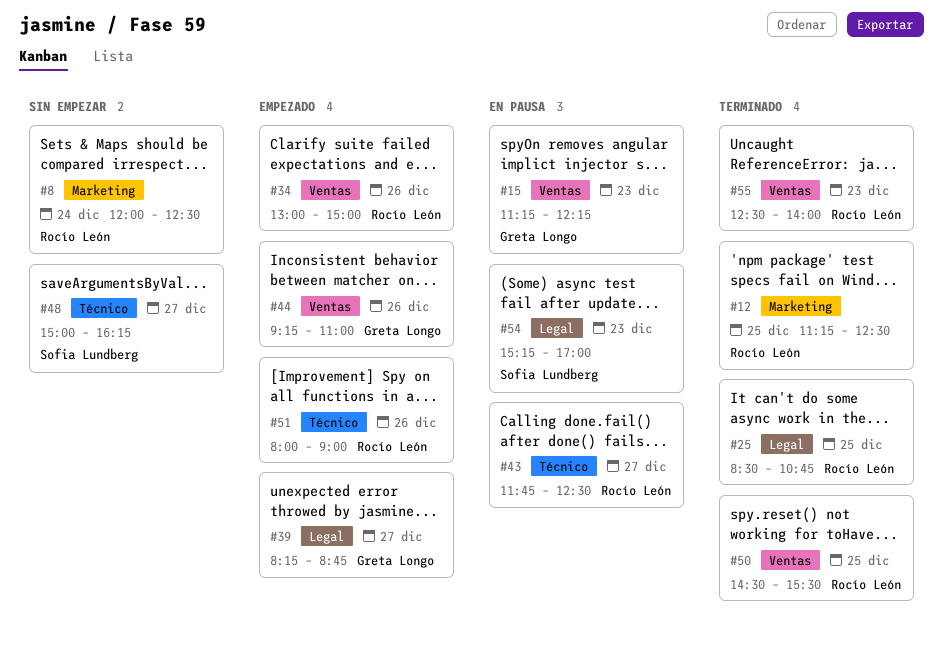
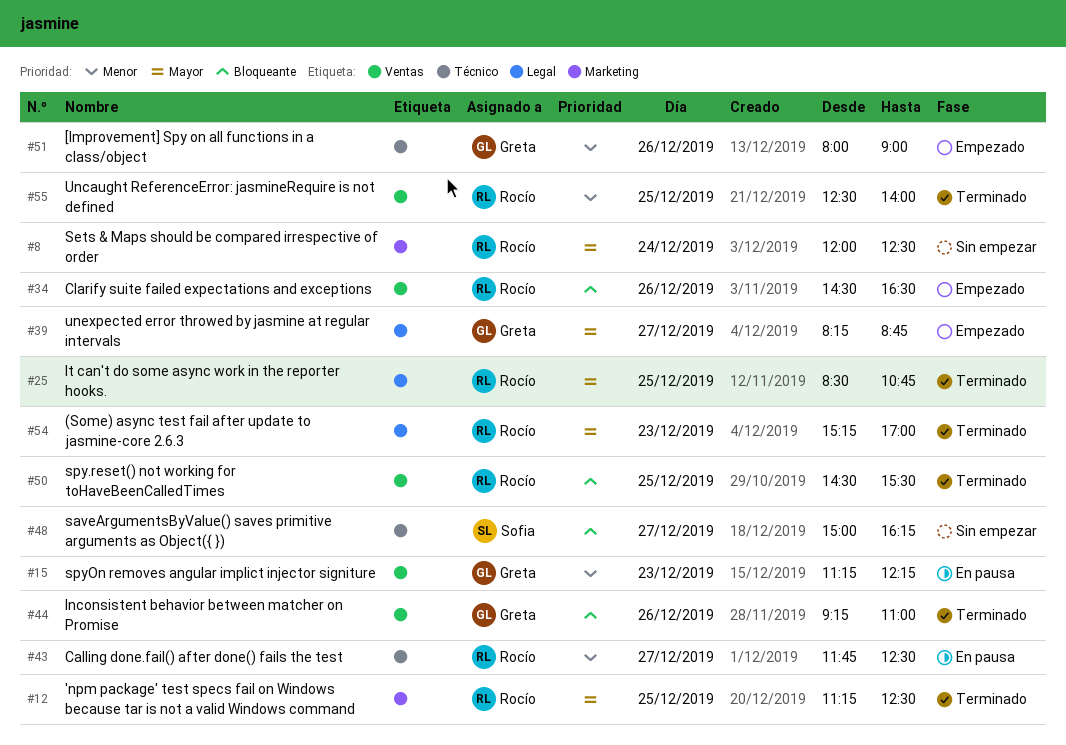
#34, begins: 13:00 -> 14:30
#34, ends: 15:00 -> 16:30
#44, status: Empezado -> Terminado
#51, owner: Rocío León -> Greta Longo
#54, status: En pausa -> Terminado
#54, owner: Sofia Lundberg -> Rocío León
#55, day: Dec 23 -> Dec 25

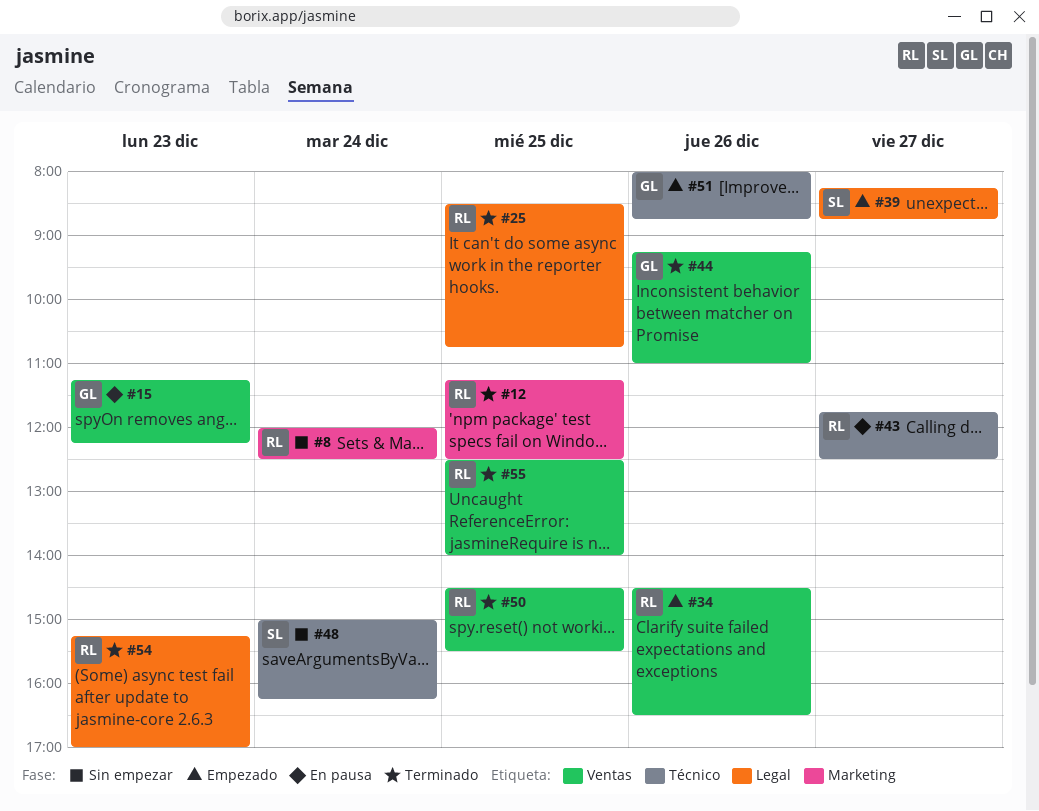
#39, owner: Greta -> Sofia
#48, day: Dec 27 -> Dec 24
#51, ends: 09:00 -> 08:45

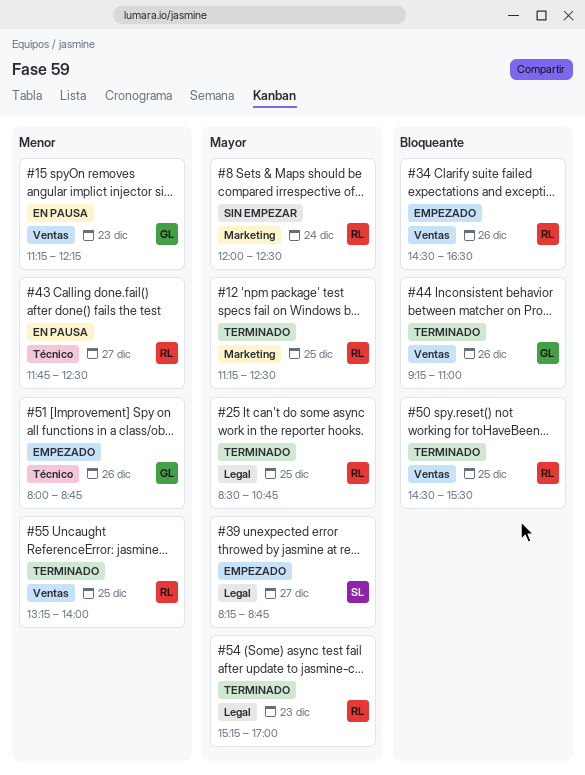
#48: present -> none
#55, begins: 12:30 -> 13:15

